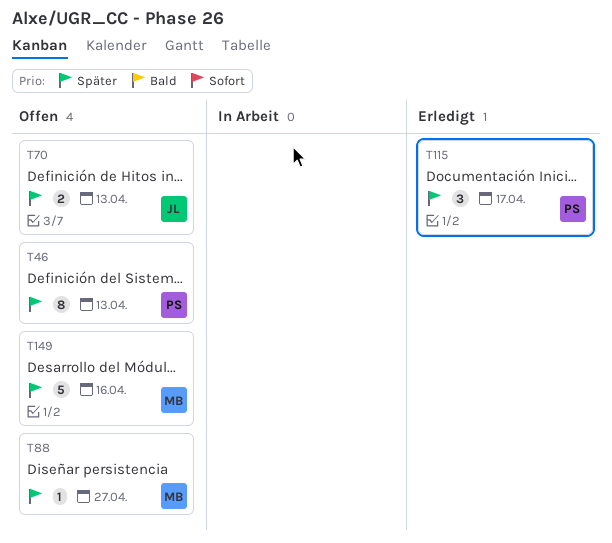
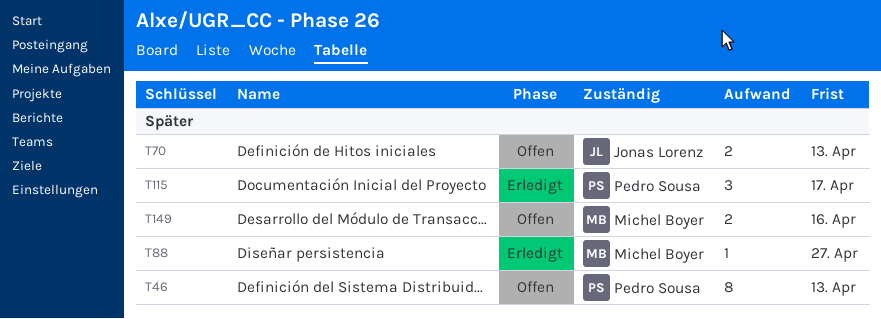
T88, status: Offen -> Erledigt
T149, estimate: 5 -> 2

